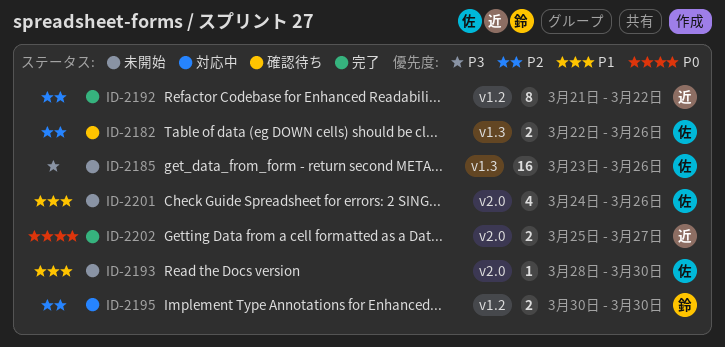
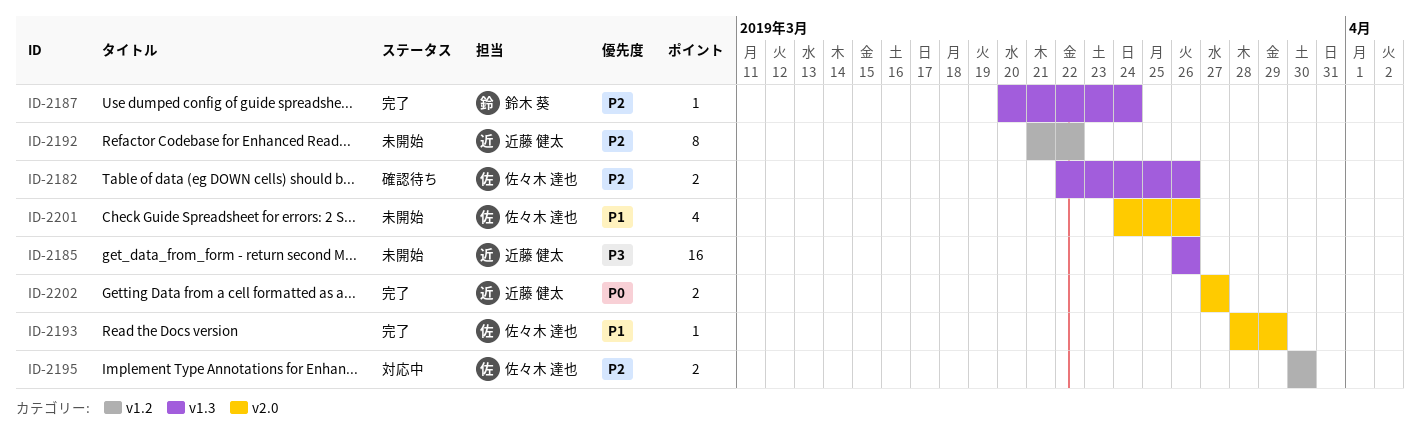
ID-2185, owner: 佐々木 達也 -> 近藤 健太
ID-2185, start: Mar 23 -> Mar 26
ID-2187: none -> present
ID-2192, status: 完了 -> 未開始
ID-2193, status: 未開始 -> 完了
ID-2193, due: Mar 30 -> Mar 29
ID-2195, owner: 鈴木 葵 -> 佐々木 達也
ID-2202, start: Mar 25 -> Mar 27

